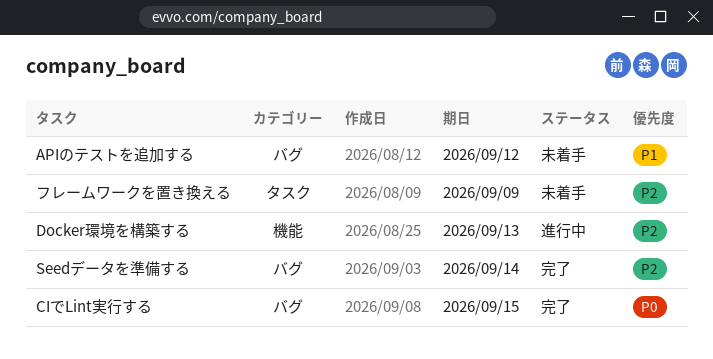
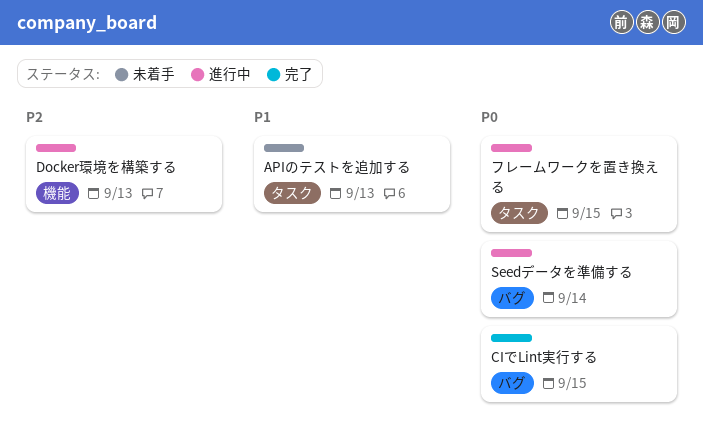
APIのテストを追加する, label: バグ -> タスク
APIのテストを追加する, due: Sep 12 -> Sep 13
Seedデータを準備する, status: 完了 -> 進行中
Seedデータを準備する, priority: P2 -> P0
フレームワークを置き換える, status: 未着手 -> 進行中
フレームワークを置き換える, priority: P2 -> P0
フレームワークを置き換える, due: Sep 9 -> Sep 15

